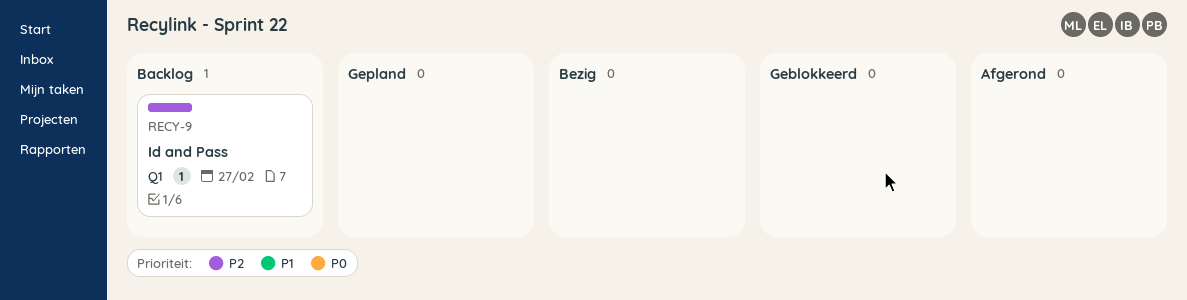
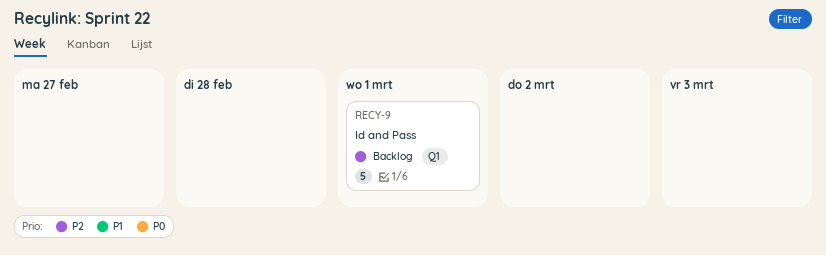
RECY-9, estimate: 1 -> 5
RECY-9, due: Feb 27 -> Mar 1

